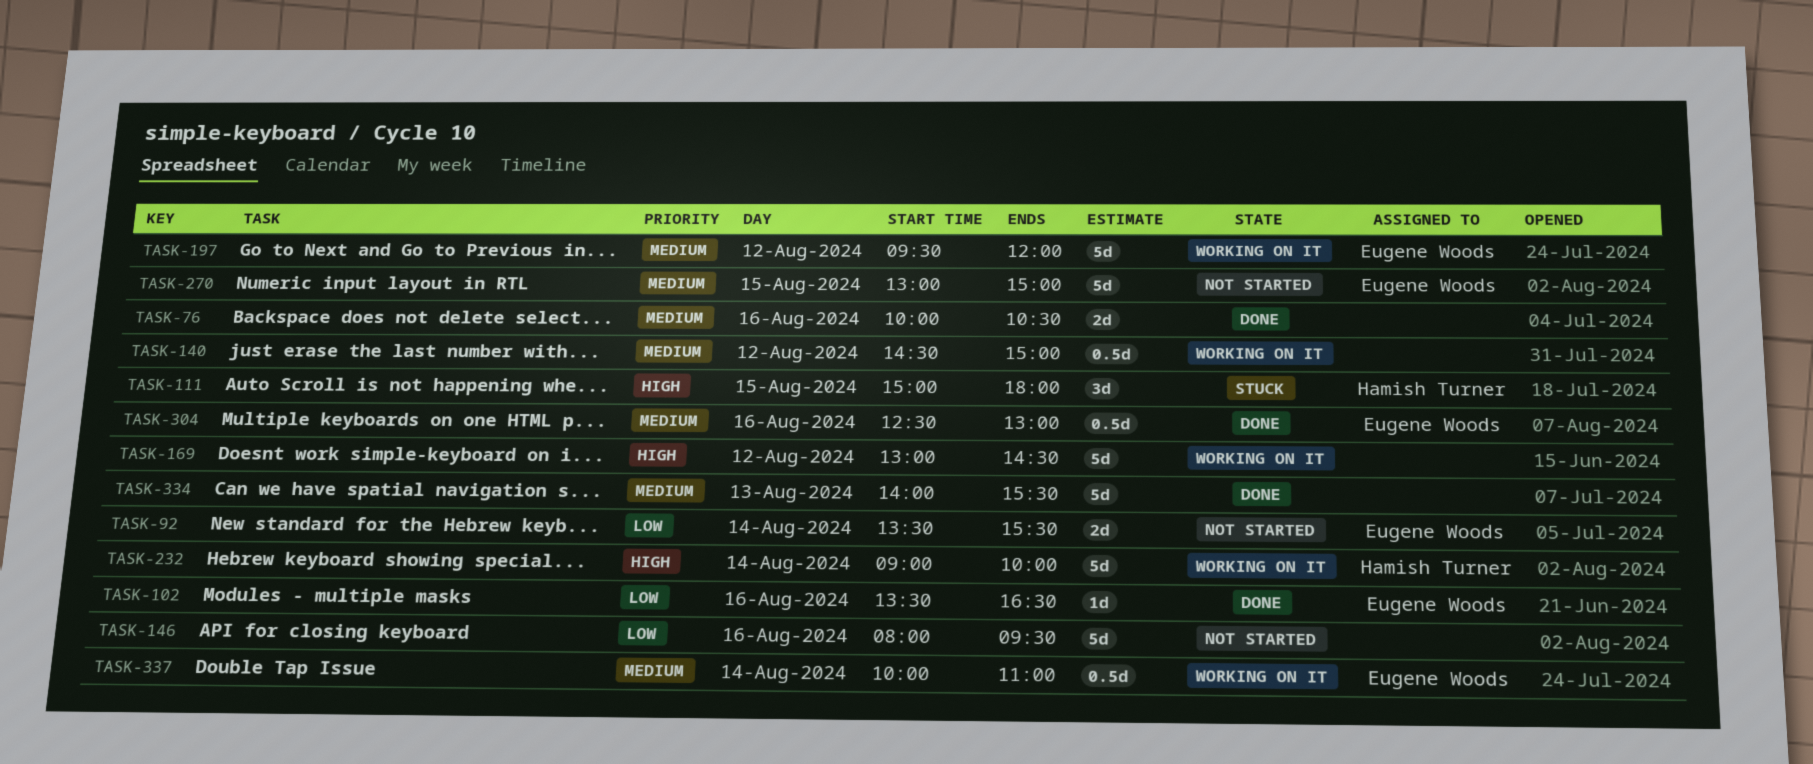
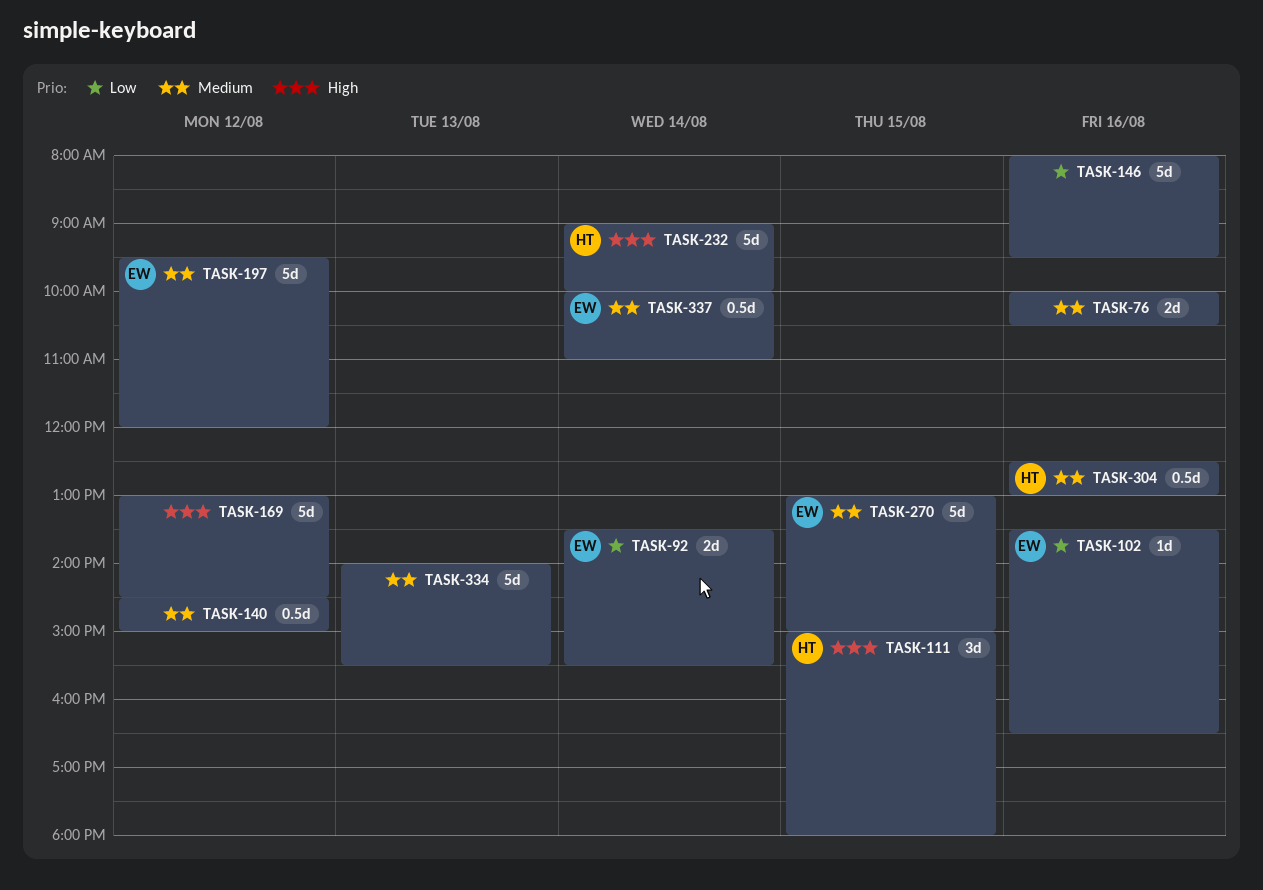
TASK-304, owner: Eugene Woods -> Hamish Turner

